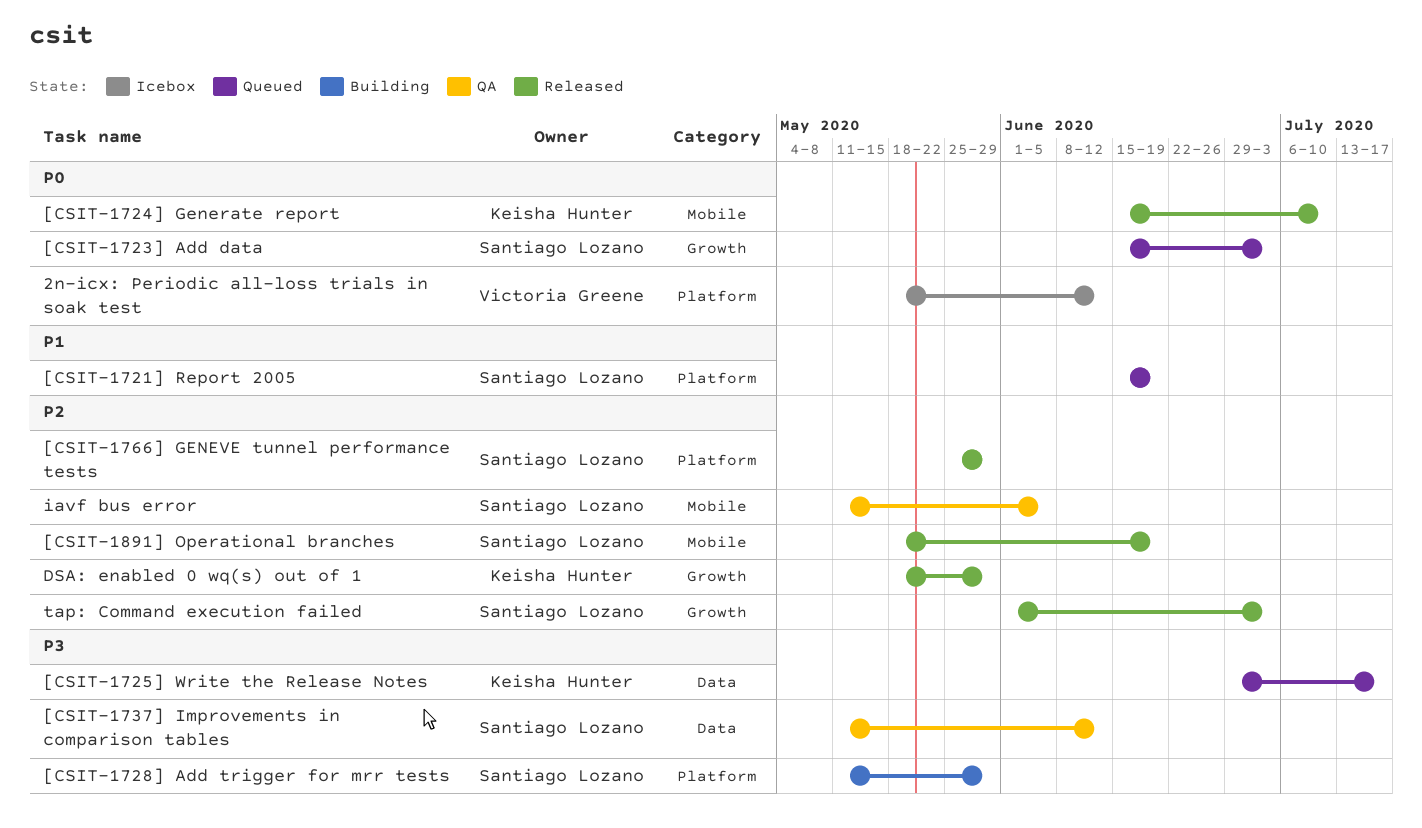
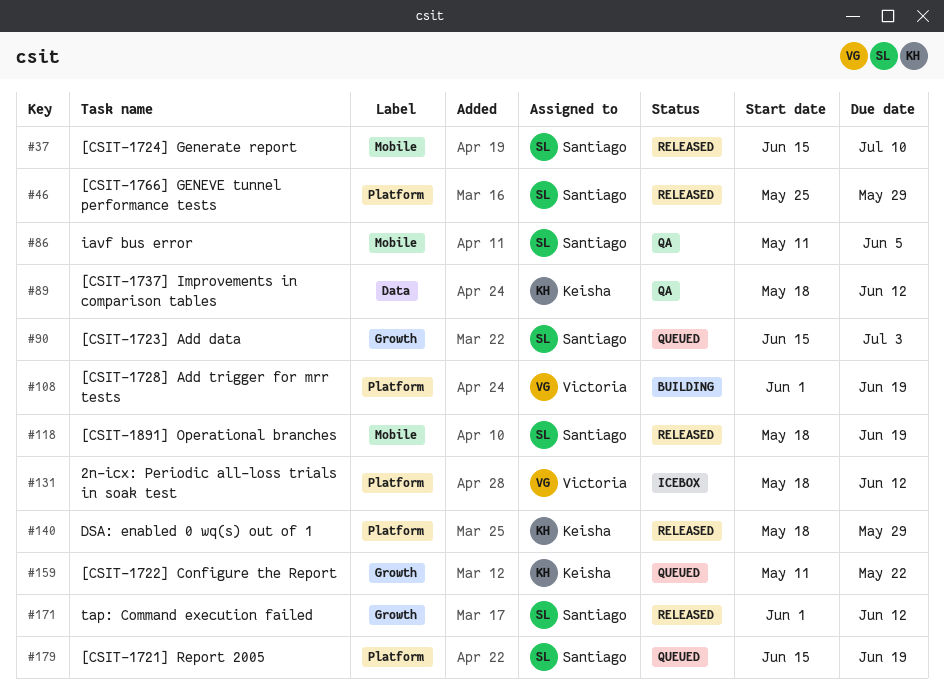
[CSIT-1722] Configure the Report: none -> present
[CSIT-1724] Generate report, owner: Keisha Hunter -> Santiago Lozano
[CSIT-1725] Write the Release Notes: present -> none
[CSIT-1728] Add trigger for mrr tests, owner: Santiago Lozano -> Victoria Greene
[CSIT-1728] Add trigger for mrr tests, start: May 11 -> Jun 1
[CSIT-1728] Add trigger for mrr tests, due: May 29 -> Jun 19
[CSIT-1737] Improvements in comparison tables, owner: Santiago Lozano -> Keisha Hunter
[CSIT-1737] Improvements in comparison tables, start: May 11 -> May 18
DSA: enabled 0 wq(s) out of 1, label: Growth -> Platform
tap: Command execution failed, due: Jul 3 -> Jun 12

